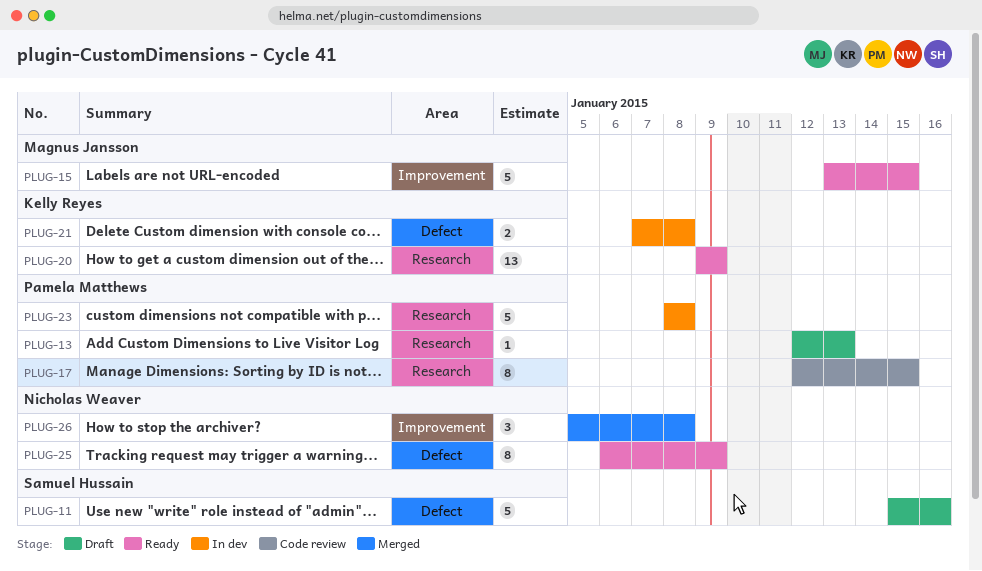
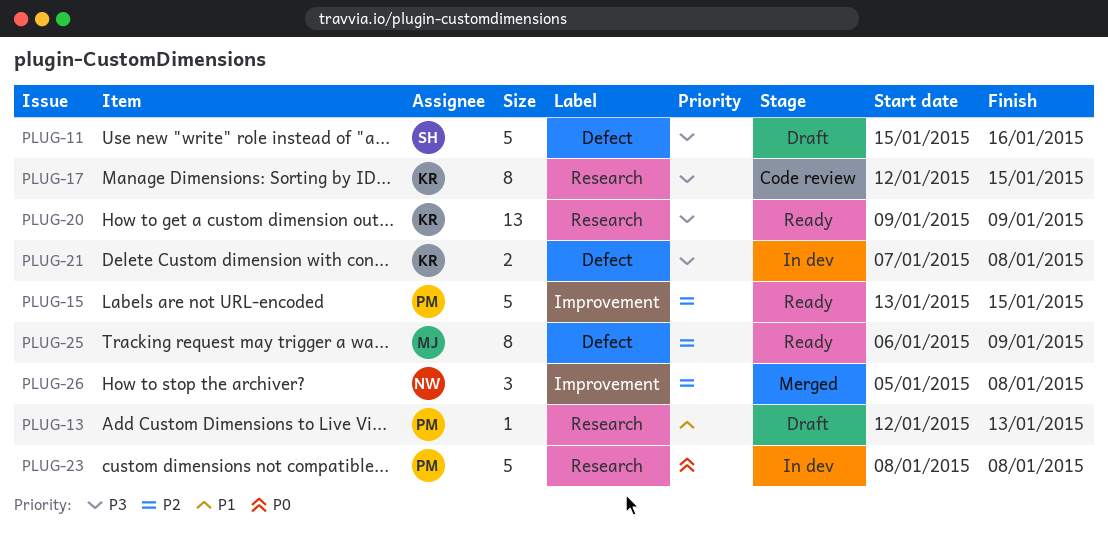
PLUG-15, owner: Magnus Jansson -> Pamela Matthews
PLUG-17, owner: Pamela Matthews -> Kelly Reyes
PLUG-25, owner: Nicholas Weaver -> Magnus Jansson

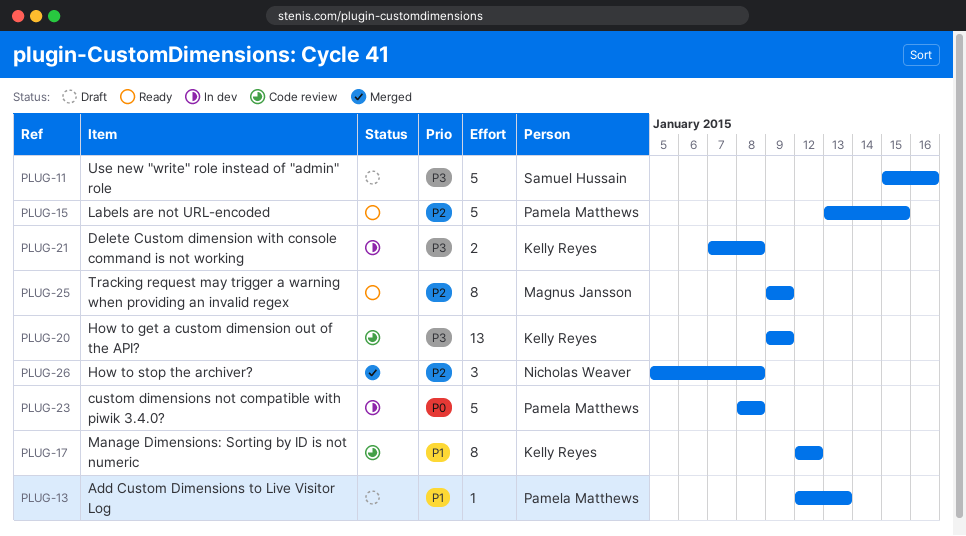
PLUG-17, priority: P3 -> P1
PLUG-17, due: Jan 15 -> Jan 12
PLUG-20, status: Ready -> Code review
PLUG-25, start: Jan 6 -> Jan 9

